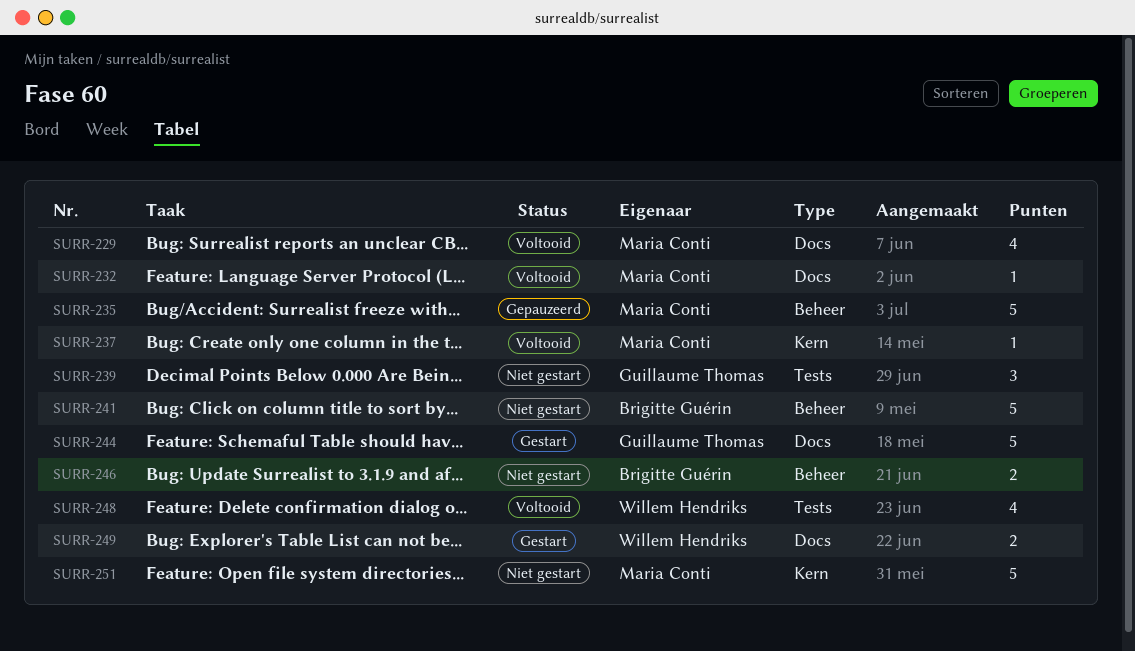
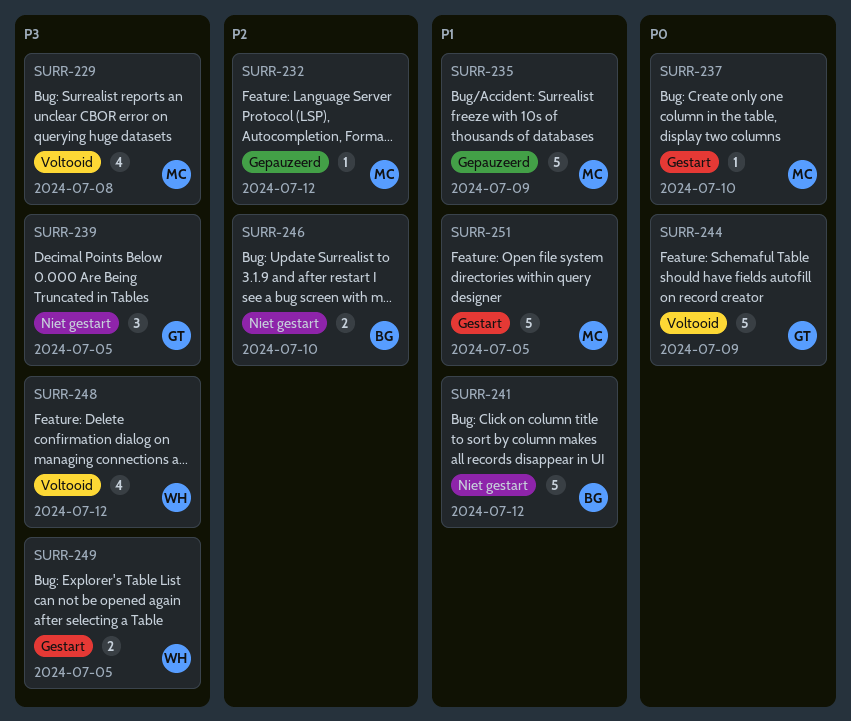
SURR-232, status: Voltooid -> Gepauzeerd
SURR-237, status: Voltooid -> Gestart
SURR-244, status: Gestart -> Voltooid
SURR-251, status: Niet gestart -> Gestart

